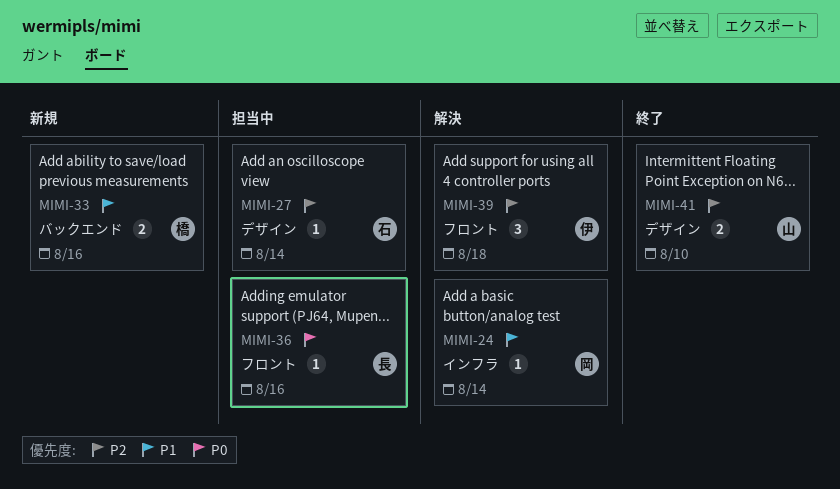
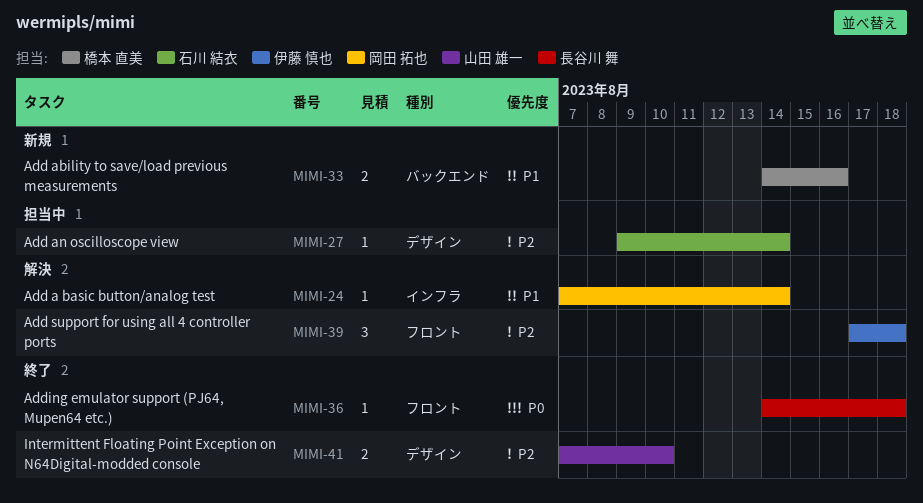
MIMI-36, status: 担当中 -> 終了
MIMI-36, due: Aug 16 -> Aug 18

